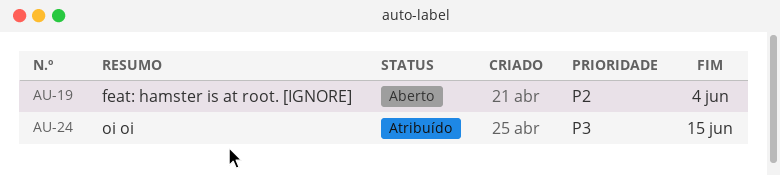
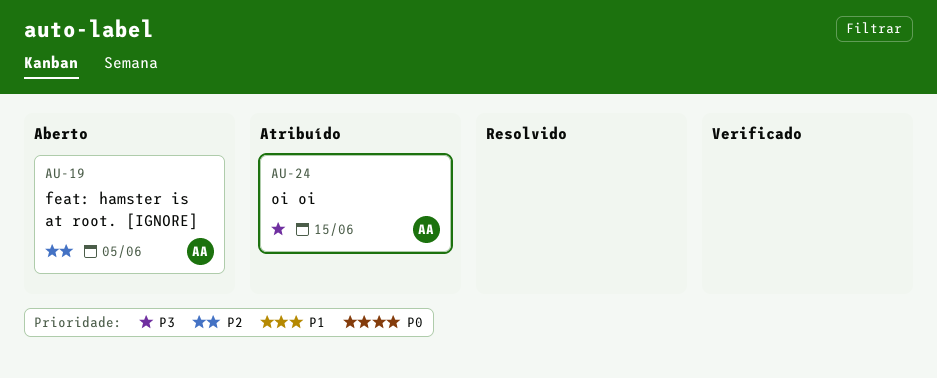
AU-19, due: Jun 4 -> Jun 5

